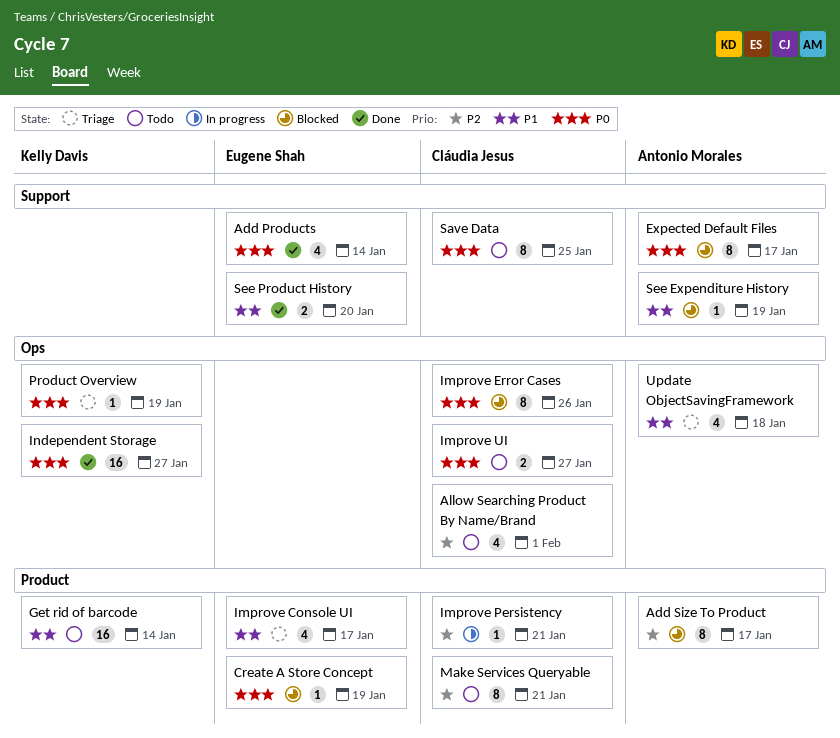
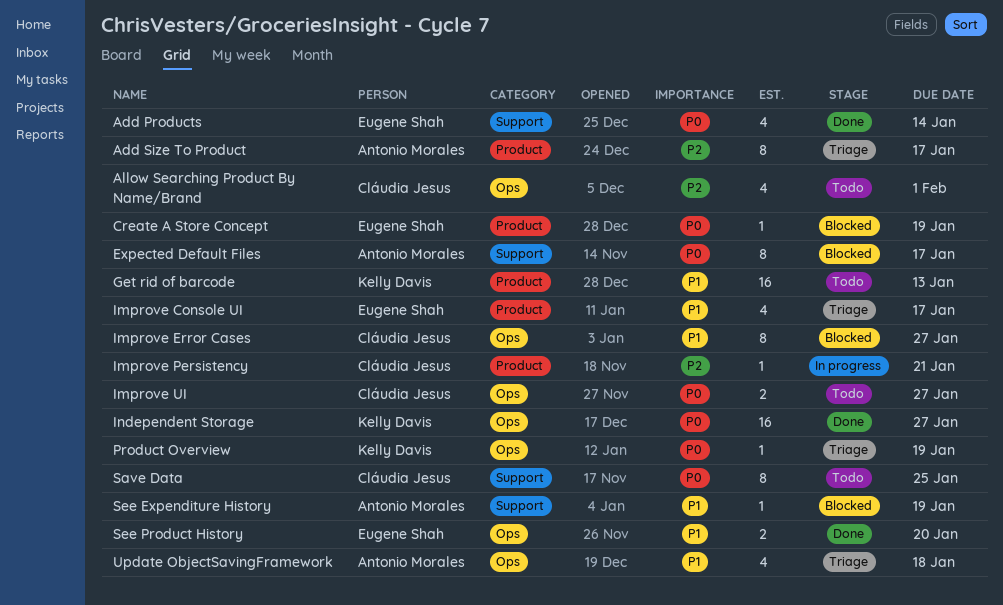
Add Size To Product, status: Blocked -> Triage
Get rid of barcode, due: Jan 14 -> Jan 13
Improve Error Cases, priority: P0 -> P1
Improve Error Cases, due: Jan 26 -> Jan 27
Make Services Queryable: present -> none
See Product History, label: Support -> Ops

